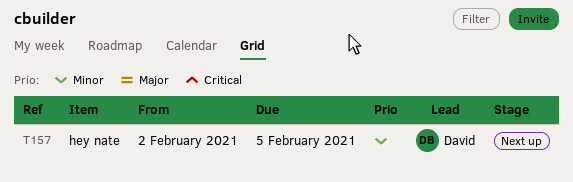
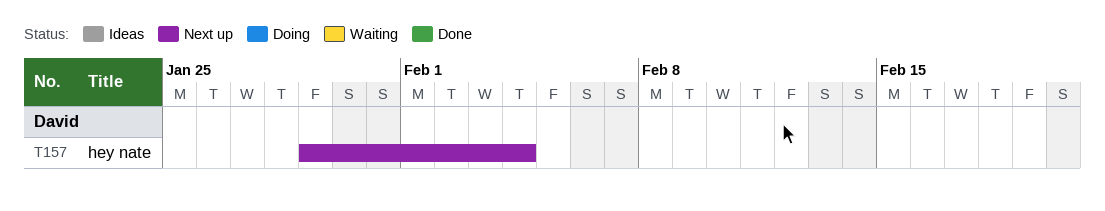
T157, start: Feb 2 -> Jan 29
T157, due: Feb 5 -> Feb 4

